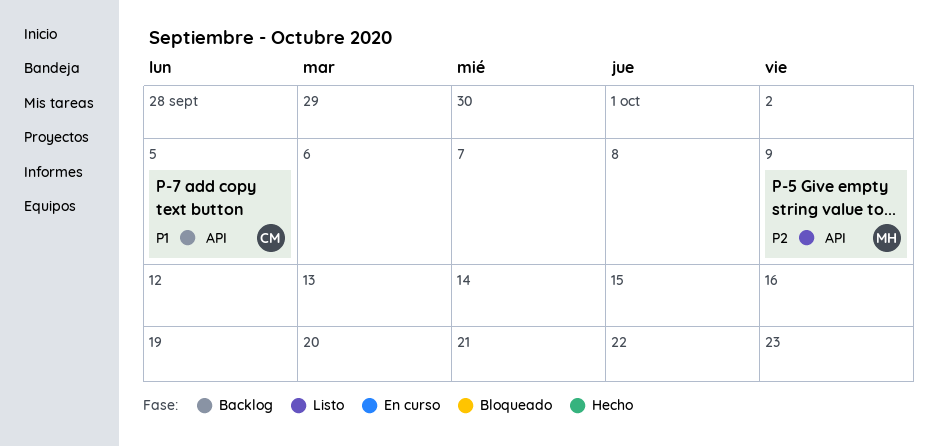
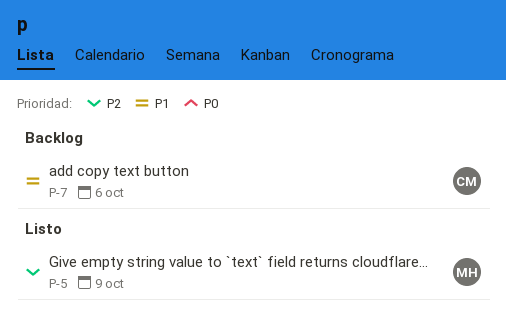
P-7, due: Oct 5 -> Oct 6

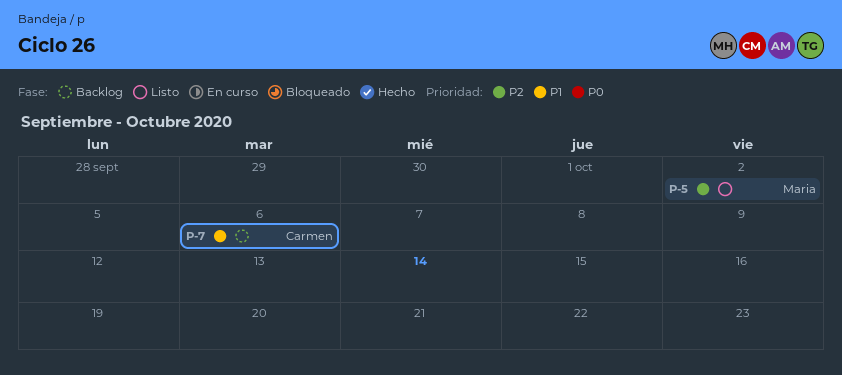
P-5, due: Oct 9 -> Oct 2

